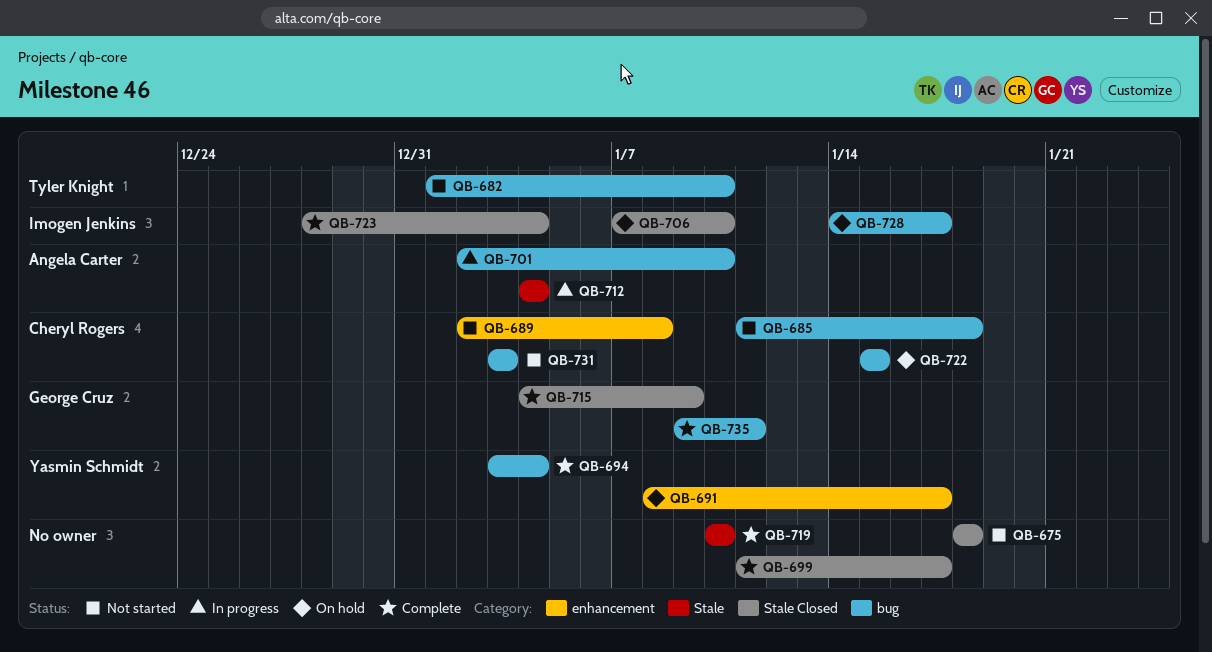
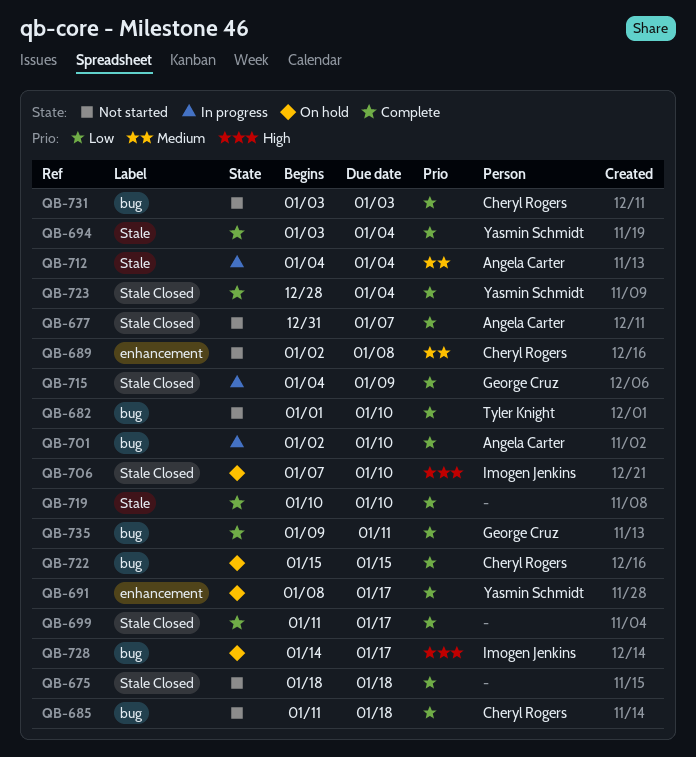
QB-677: none -> present
QB-694, label: bug -> Stale
QB-715, status: Complete -> In progress
QB-723, owner: Imogen Jenkins -> Yasmin Schmidt

